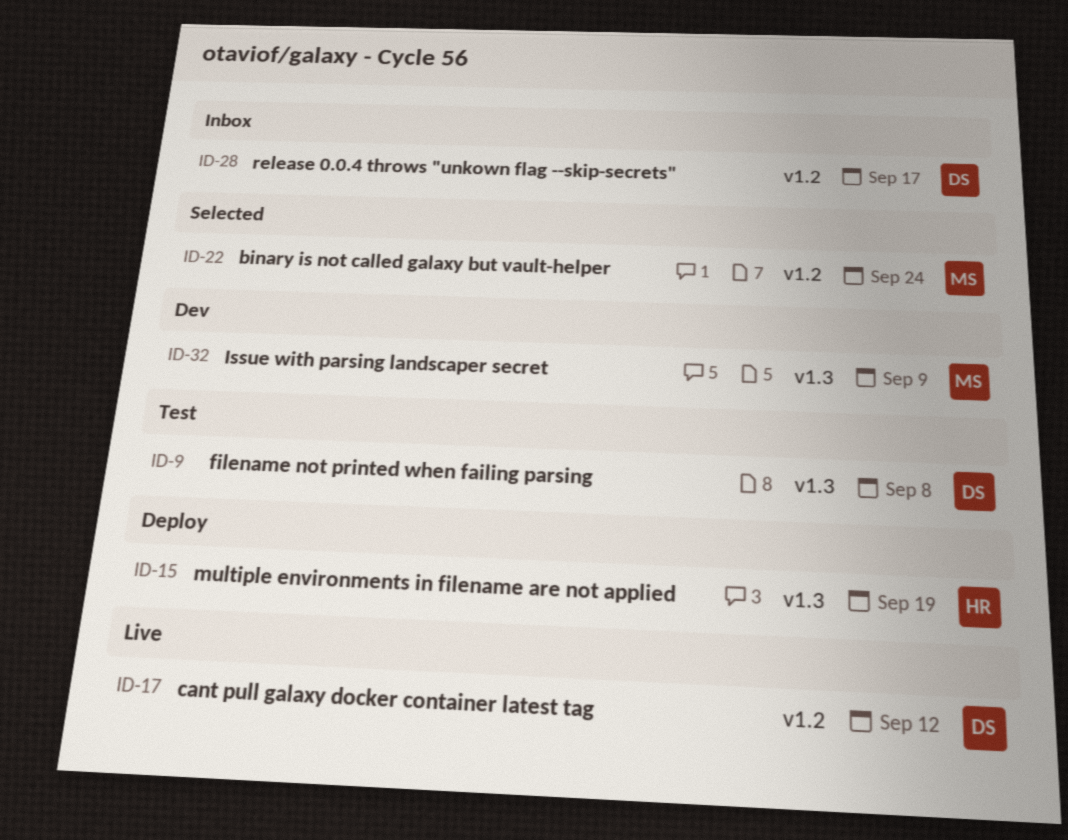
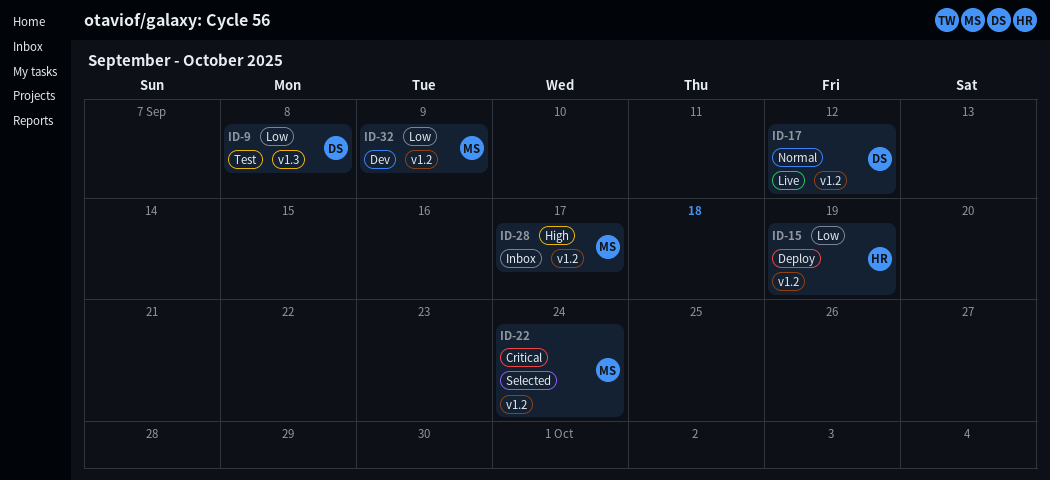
ID-15, label: v1.3 -> v1.2
ID-28, owner: DS -> MS
ID-32, label: v1.3 -> v1.2

